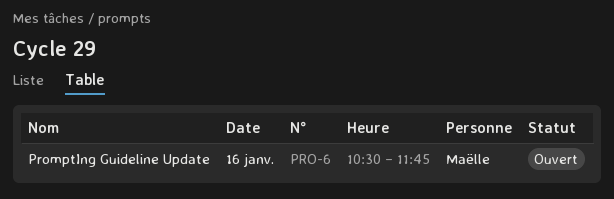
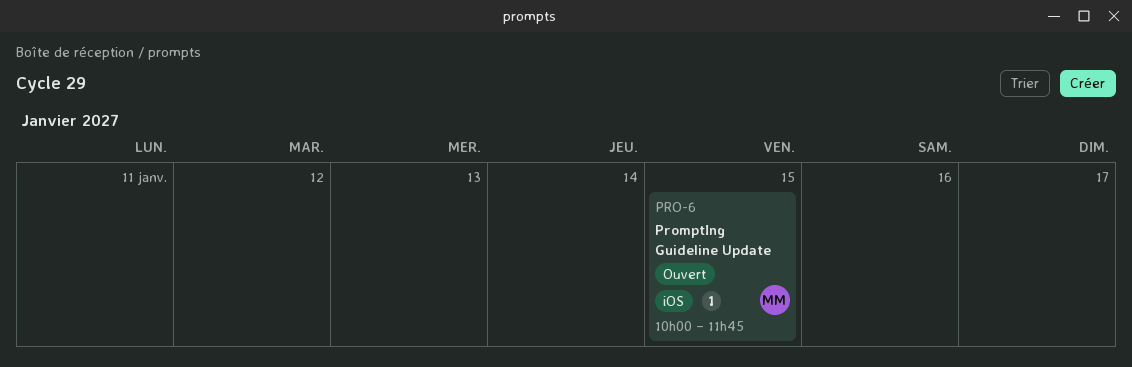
PRO-6, day: Jan 16 -> Jan 15
PRO-6, begins: 10:30 -> 10:00

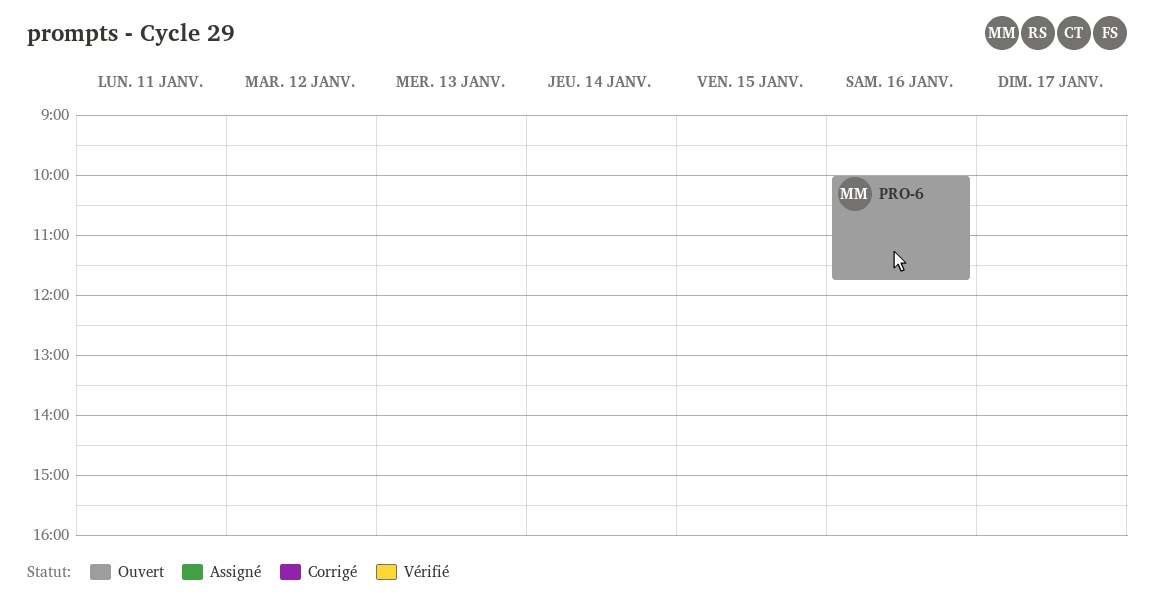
PRO-6, day: Jan 15 -> Jan 16

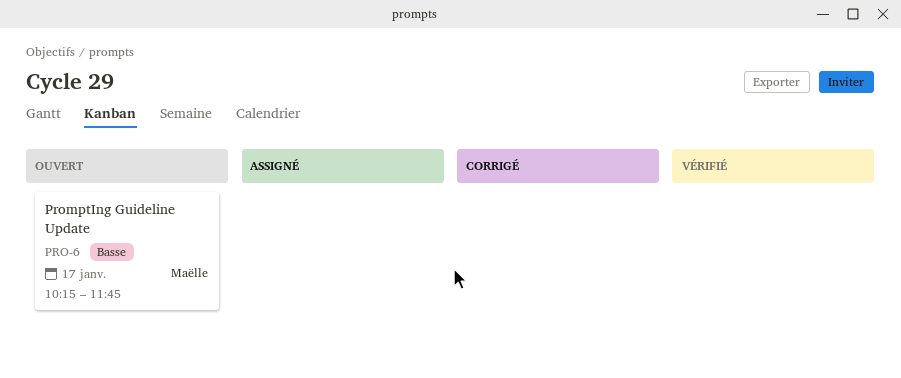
PRO-6, day: Jan 16 -> Jan 17
PRO-6, begins: 10:00 -> 10:15

